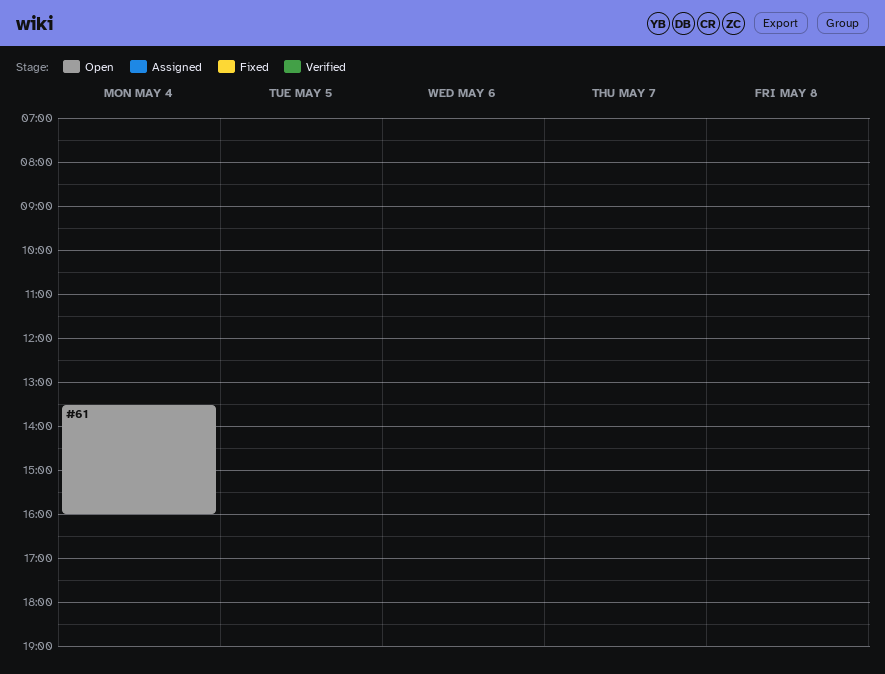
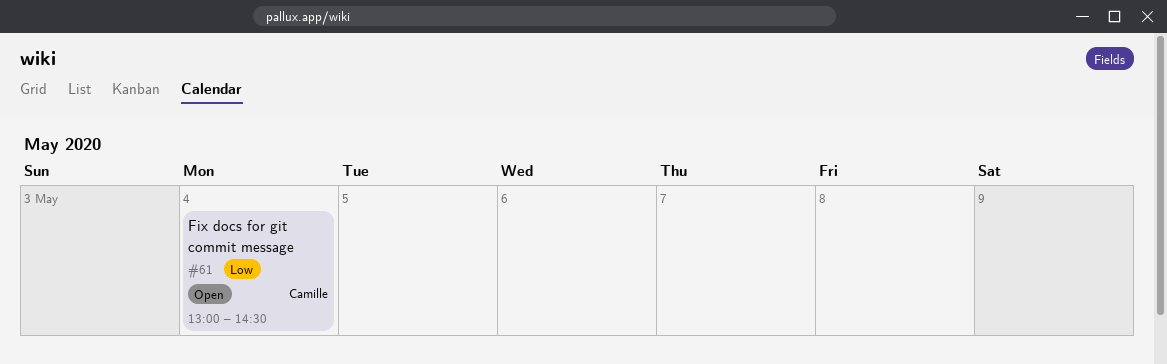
#61, begins: 13:30 -> 13:00
#61, ends: 16:00 -> 14:30

